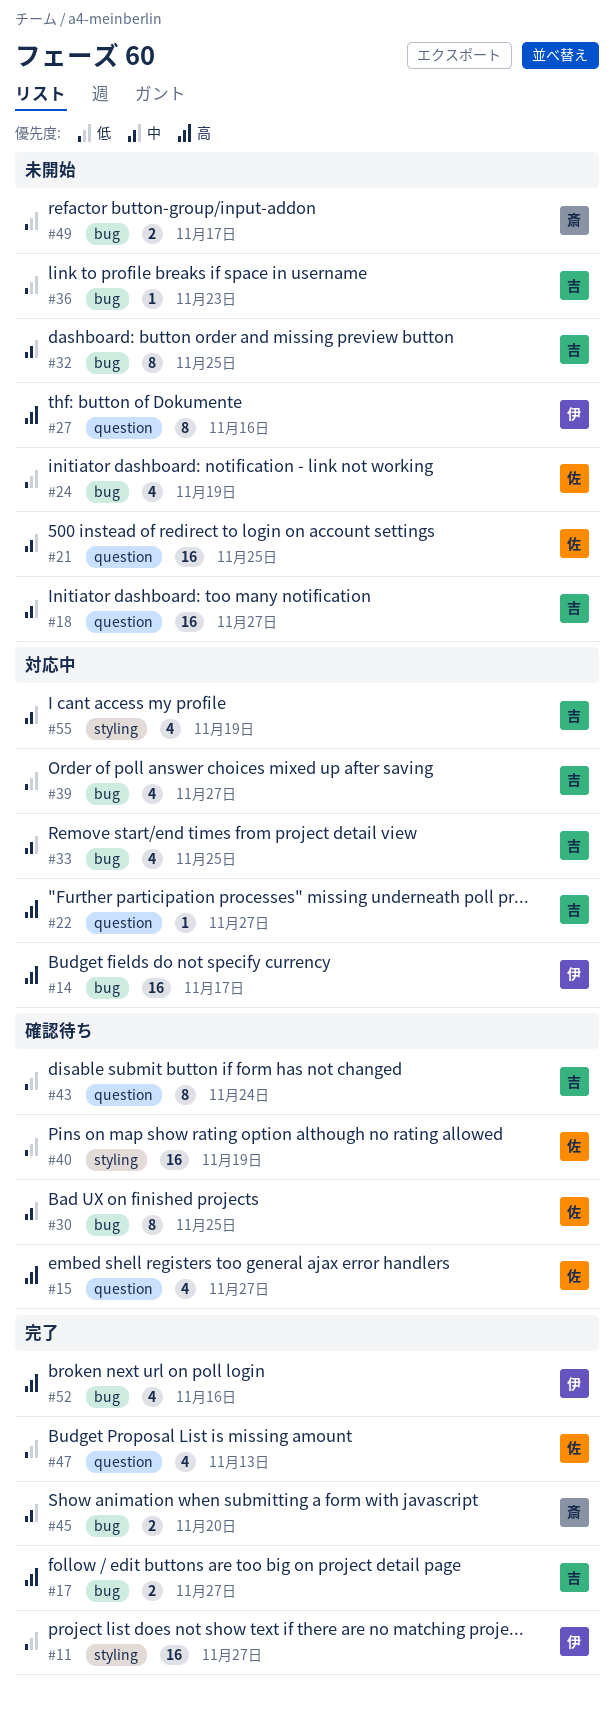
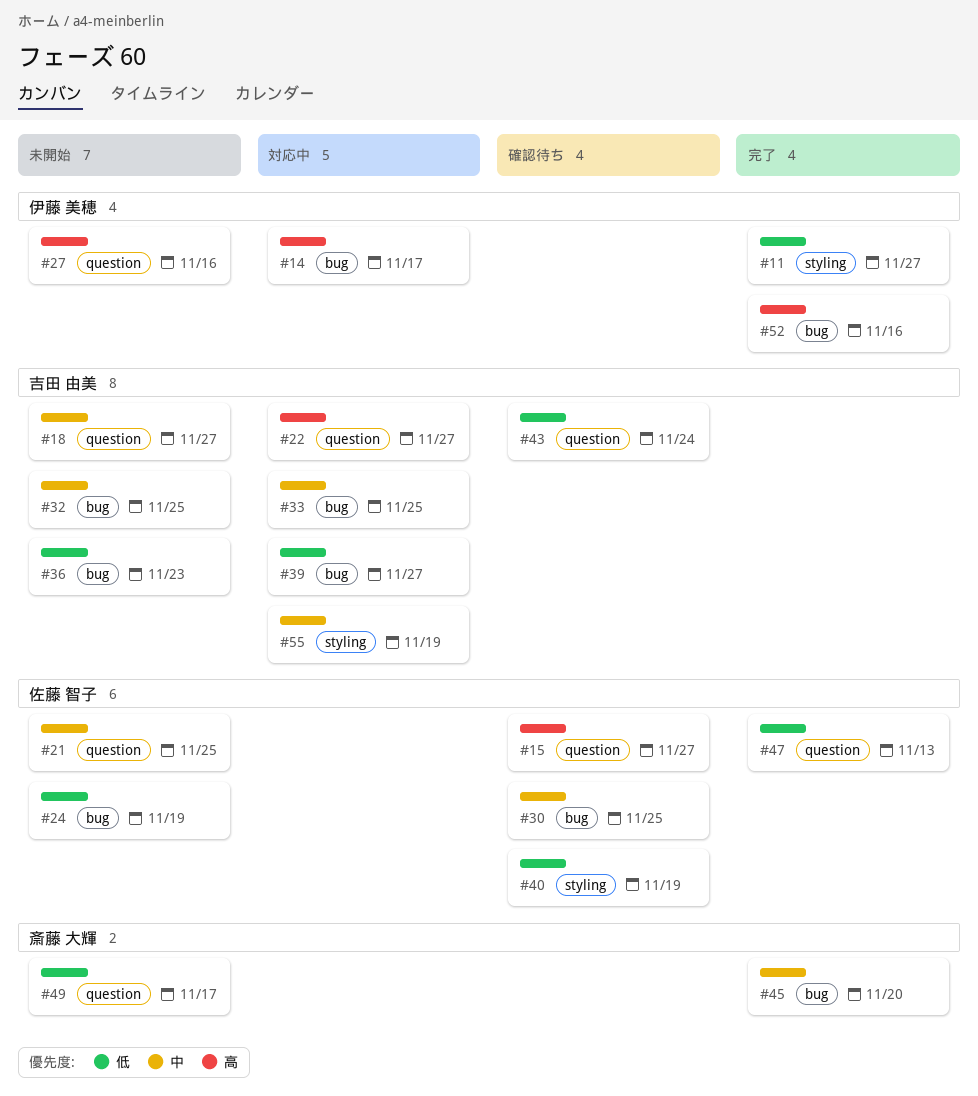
#17: present -> none
#49, label: bug -> question

